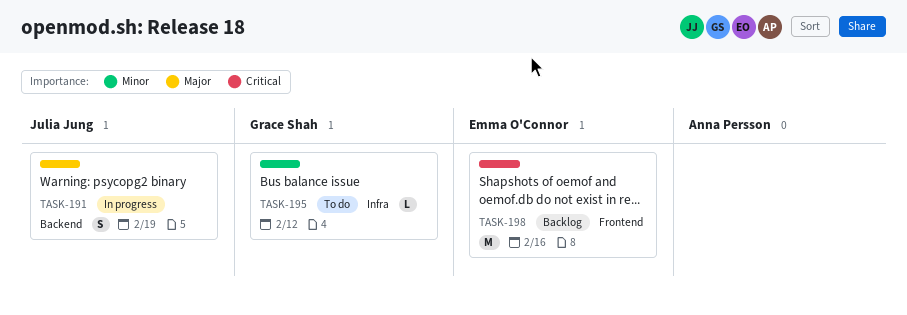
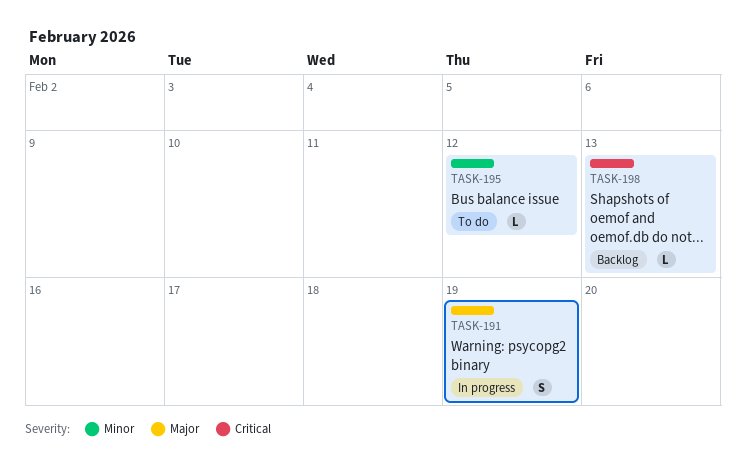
TASK-198, estimate: M -> L
TASK-198, due: Feb 16 -> Feb 13

